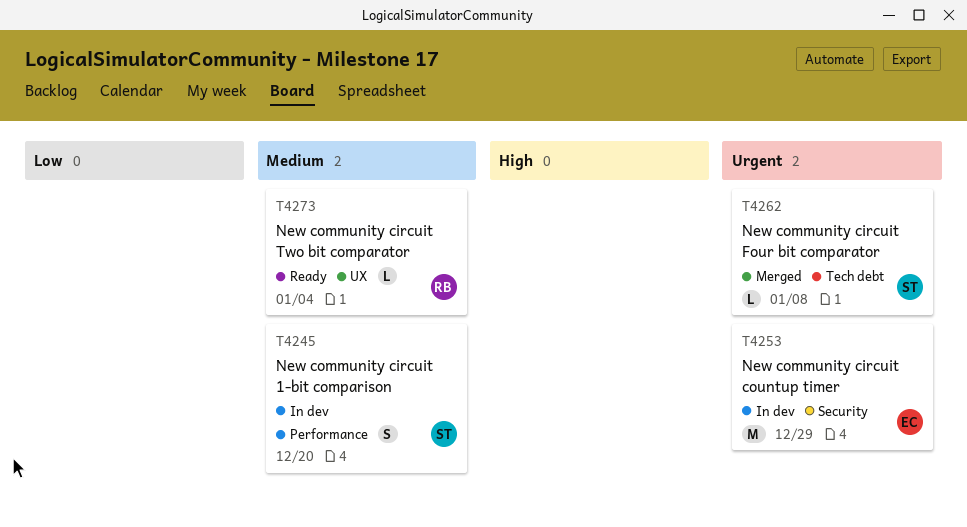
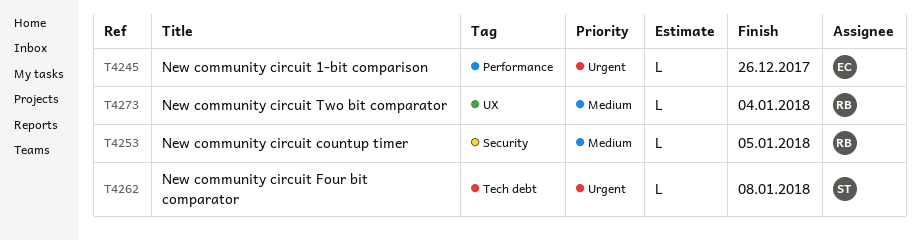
T4245, owner: ST -> EC
T4245, priority: Medium -> Urgent
T4245, estimate: S -> L
T4245, due: Dec 20 -> Dec 26
T4253, owner: EC -> RB
T4253, priority: Urgent -> Medium
T4253, estimate: M -> L
T4253, due: Dec 29 -> Jan 5

